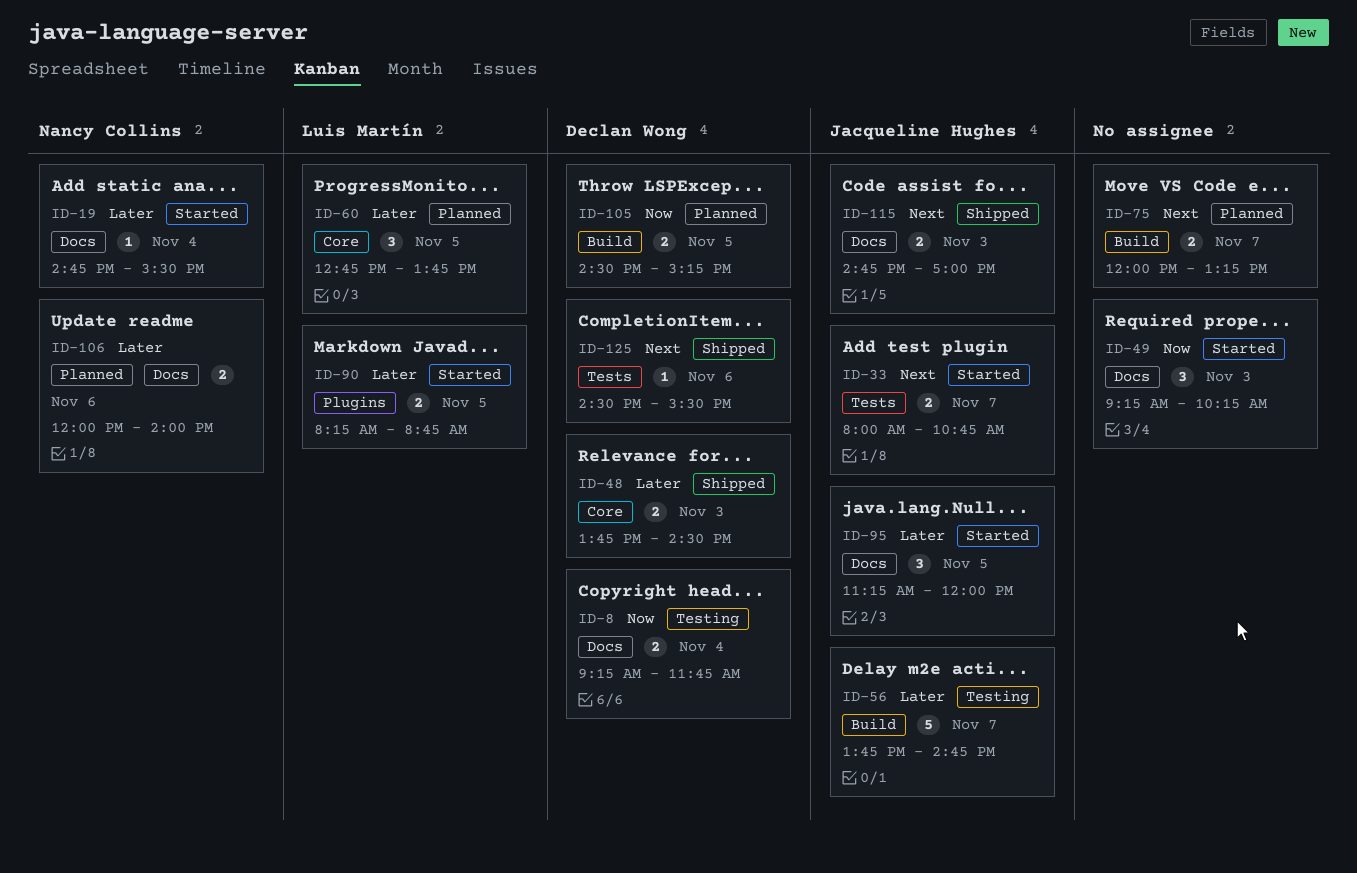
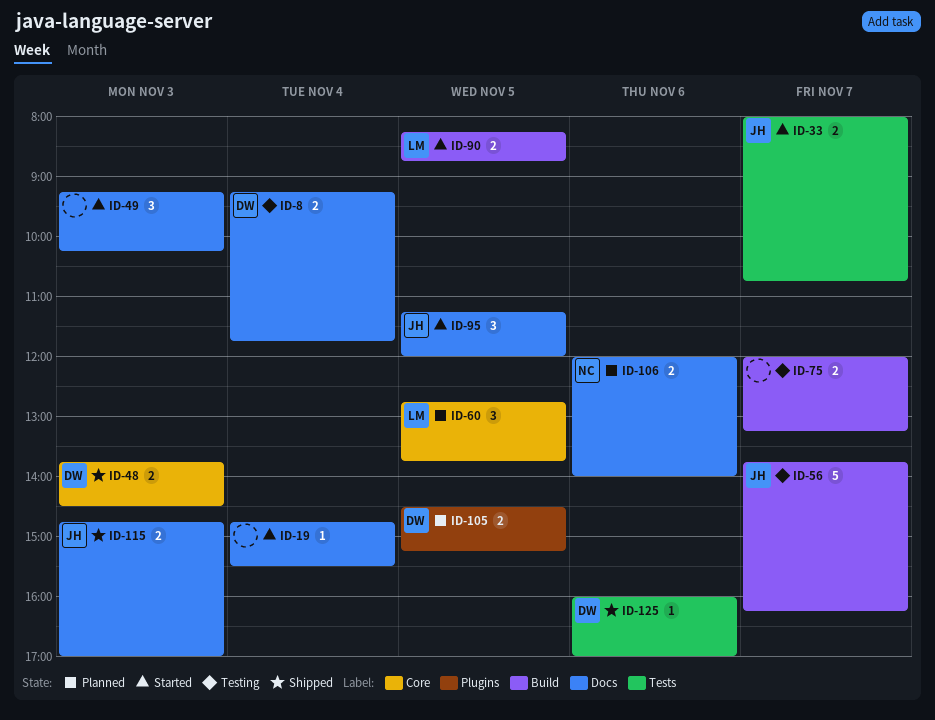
ID-19, owner: Nancy Collins -> none
ID-56, ends: 14:45 -> 16:15
ID-75, status: Planned -> Testing
ID-90, label: Plugins -> Build
ID-105, label: Build -> Plugins
ID-125, begins: 14:30 -> 16:00
ID-125, ends: 15:30 -> 17:00

